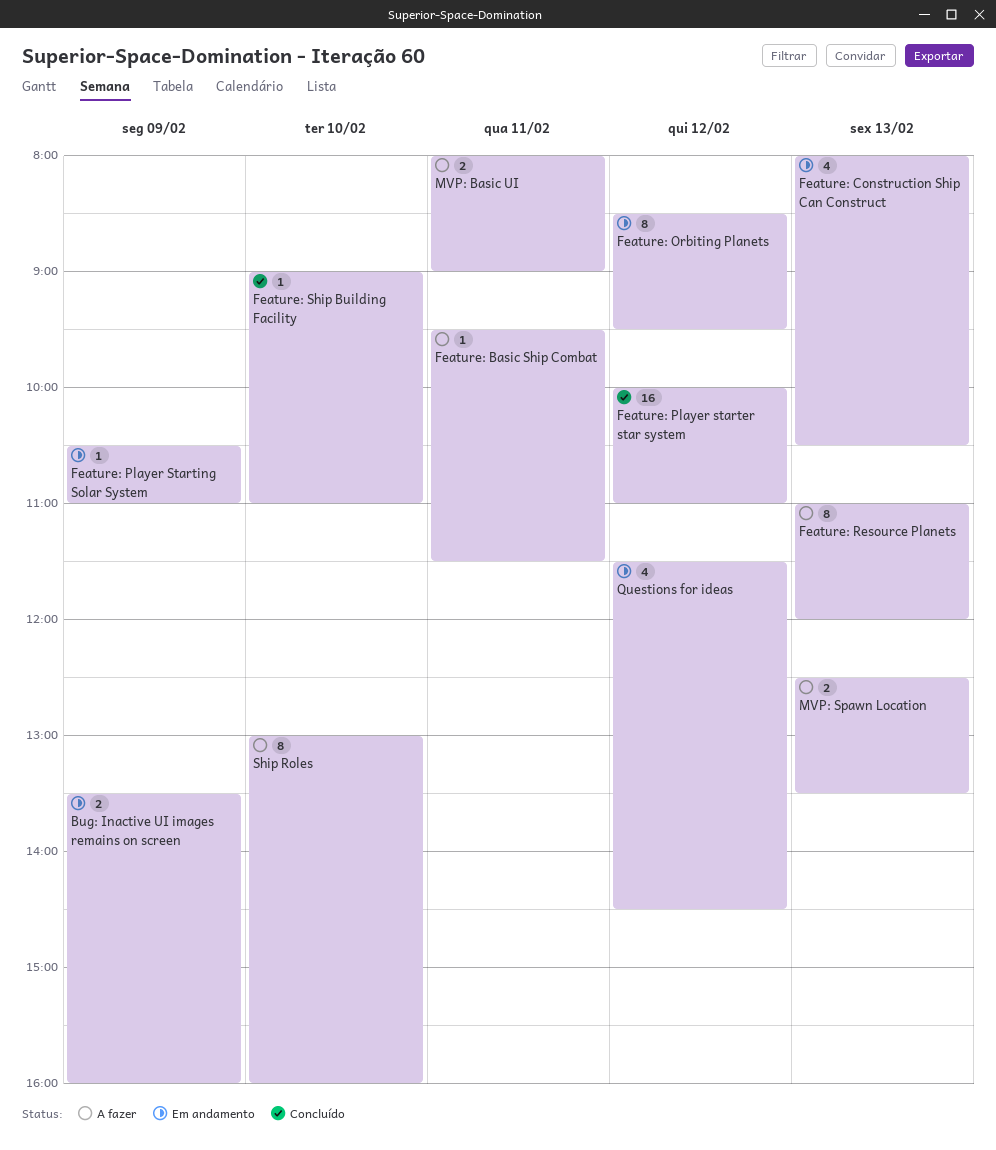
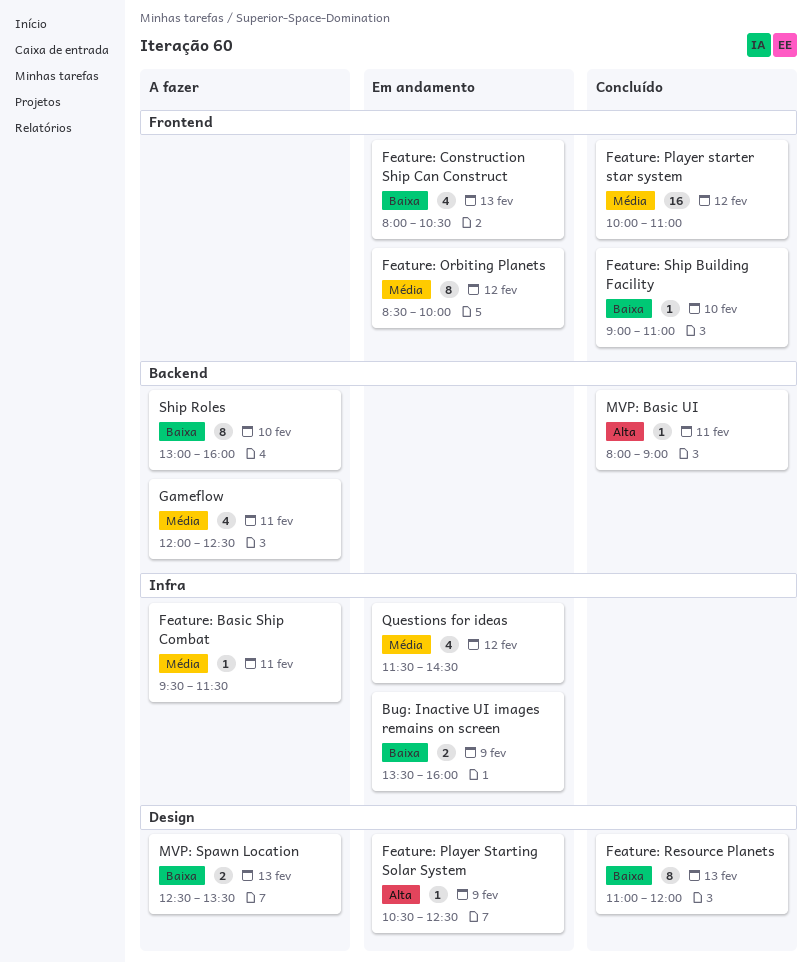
Feature: Orbiting Planets, ends: 09:30 -> 10:00
Feature: Player Starting Solar System, ends: 11:00 -> 12:30
Feature: Resource Planets, status: A fazer -> Concluído
Gameflow: none -> present
MVP: Basic UI, status: A fazer -> Concluído
MVP: Basic UI, estimate: 2 -> 1

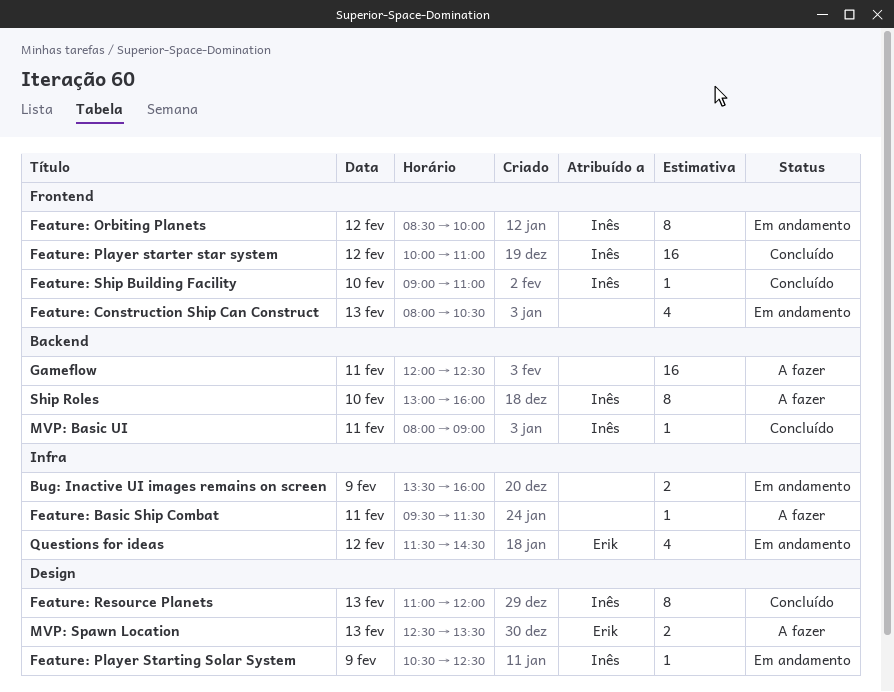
Gameflow, estimate: 4 -> 16

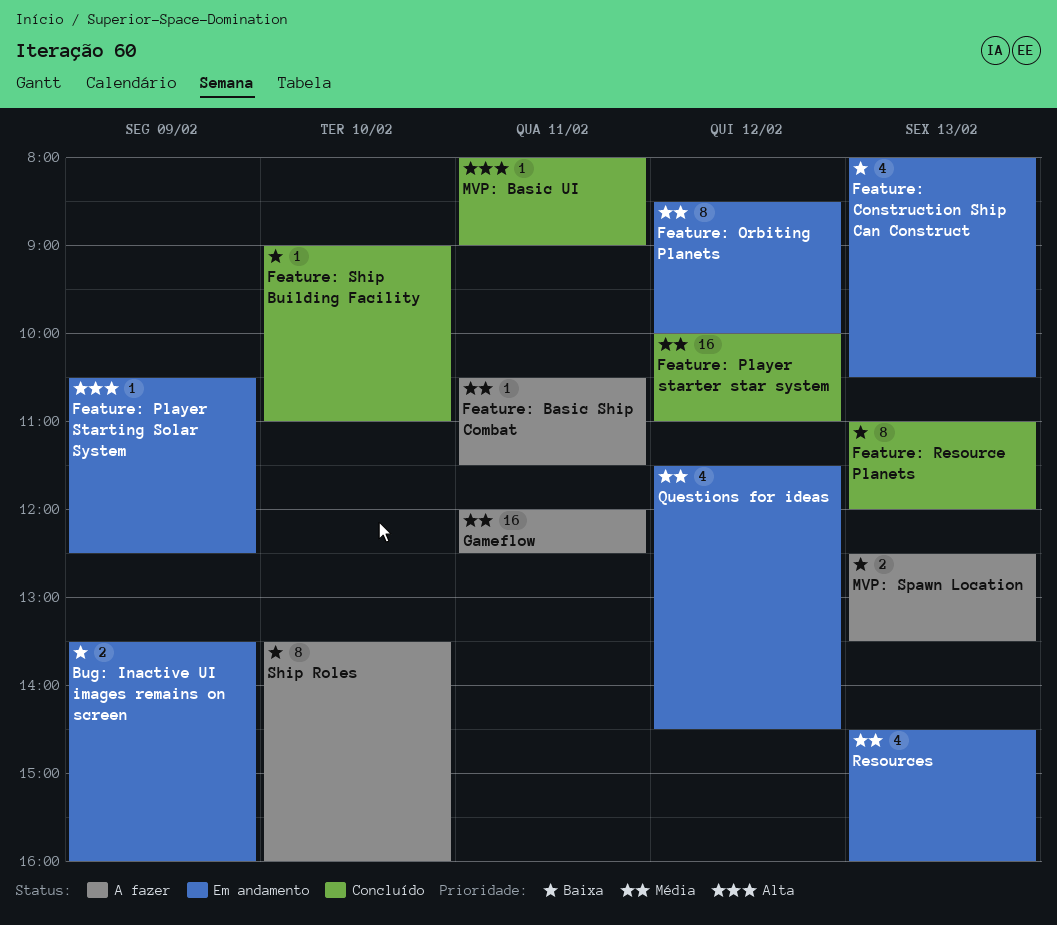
Feature: Basic Ship Combat, begins: 09:30 -> 10:30
Resources: none -> present
Ship Roles, begins: 13:00 -> 13:30

